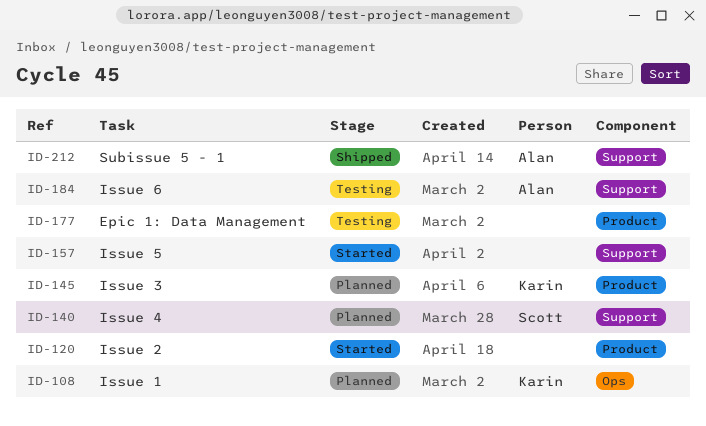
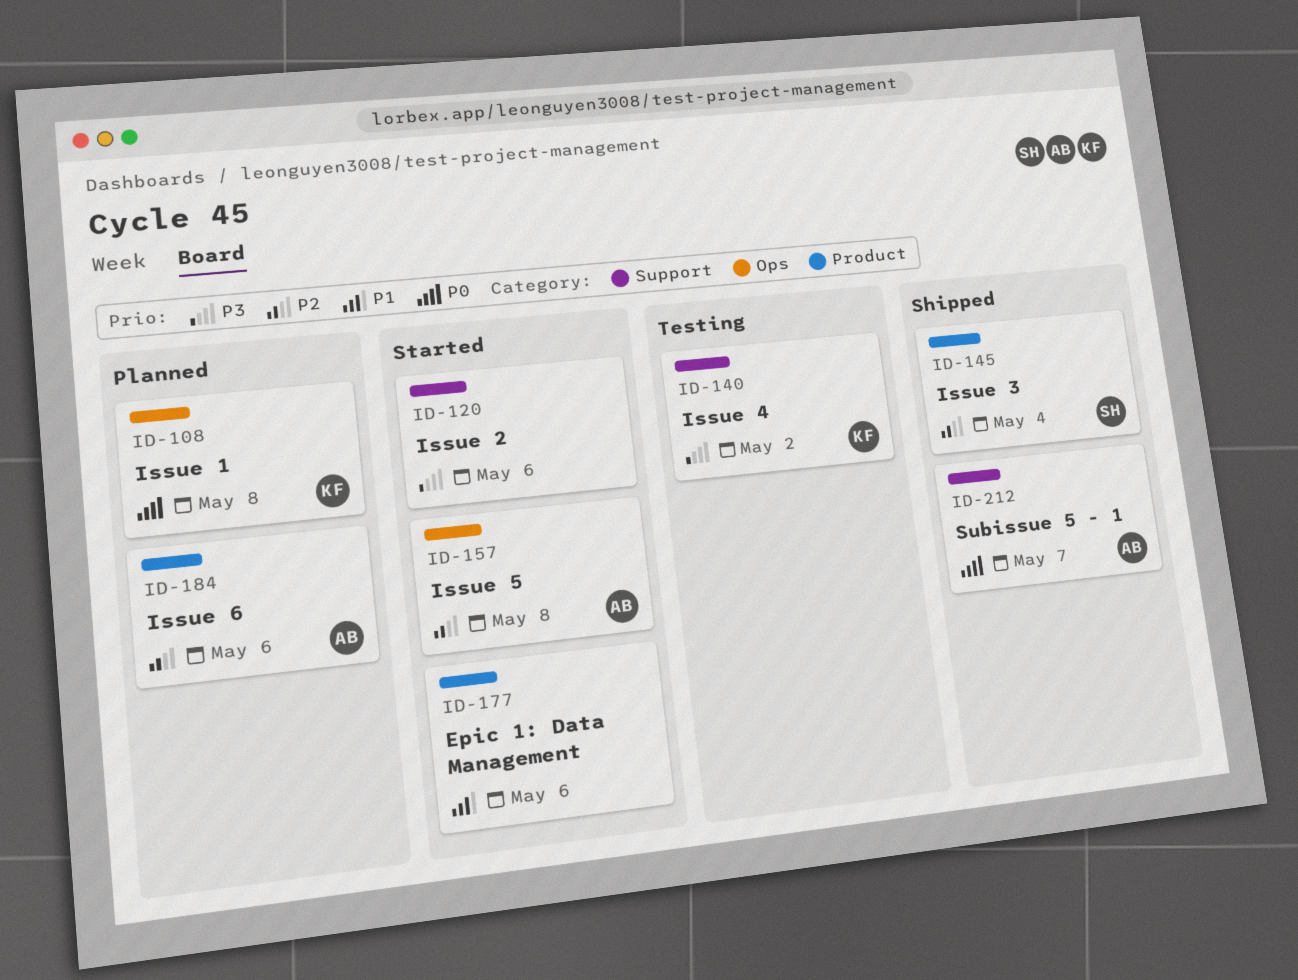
ID-120, label: Product -> Support
ID-140, status: Planned -> Testing
ID-140, owner: Scott -> Karin
ID-145, status: Planned -> Shipped
ID-145, owner: Karin -> Scott
ID-157, owner: none -> Alan
ID-157, label: Support -> Ops
ID-177, status: Testing -> Started
ID-184, status: Testing -> Planned
ID-184, label: Support -> Product

